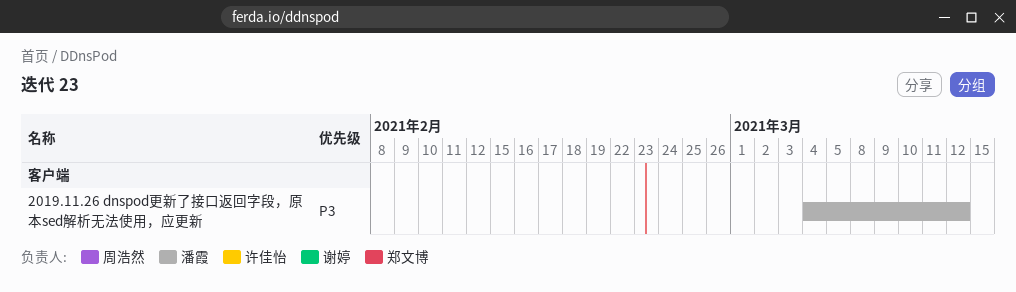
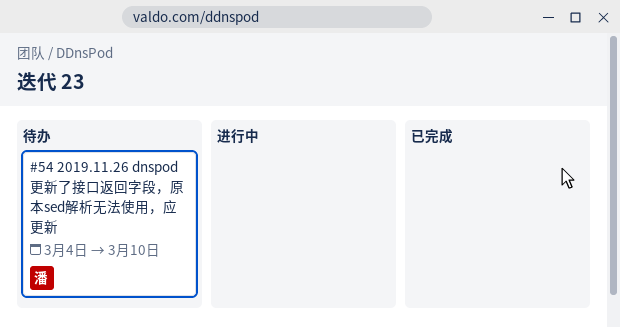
2019.11.26 dnspod更新了接口返回字段，原本sed解析无法使用，应更新, due: Mar 12 -> Mar 10

